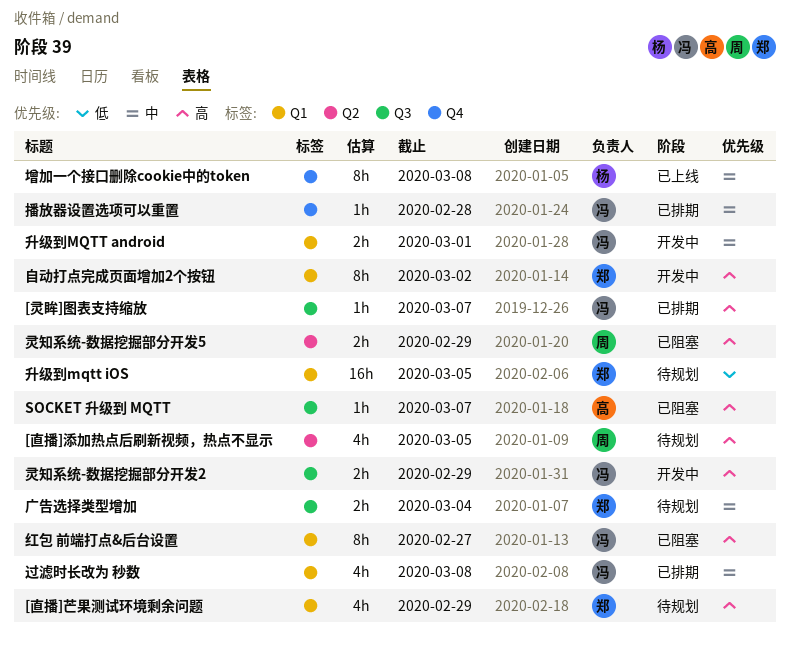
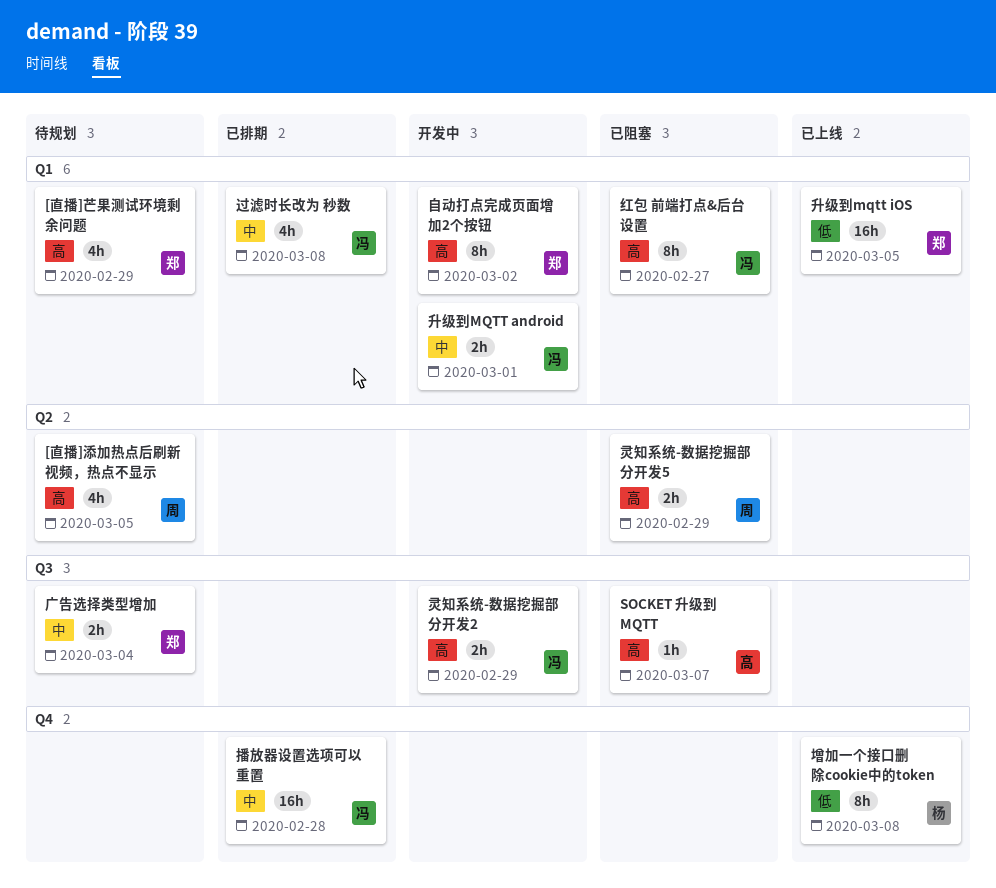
[灵眸]图表支持缩放: present -> none
升级到mqtt iOS, status: 待规划 -> 已上线
增加一个接口删除cookie中的token, priority: 中 -> 低
播放器设置选项可以重置, estimate: 1h -> 16h

